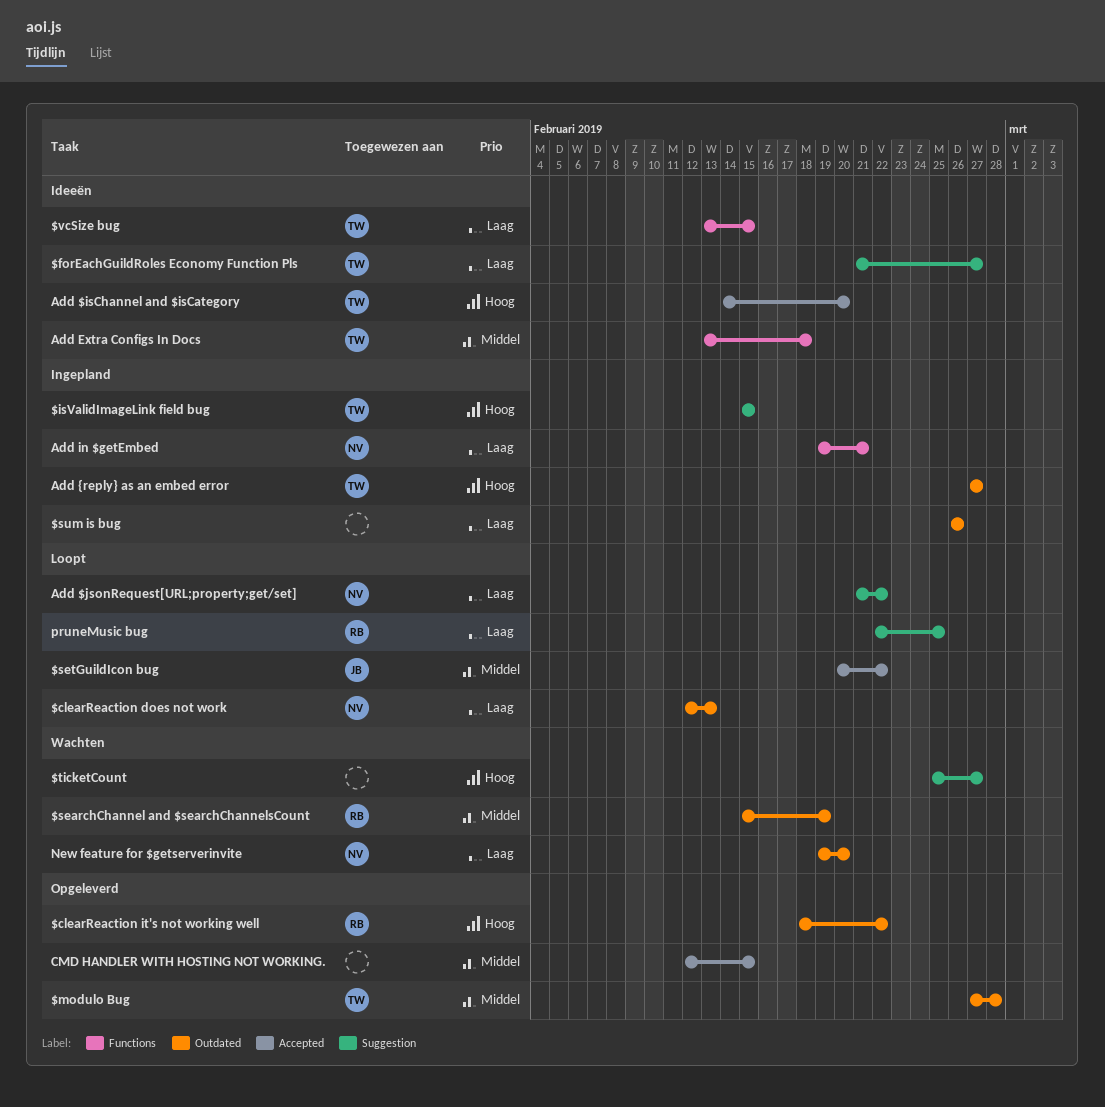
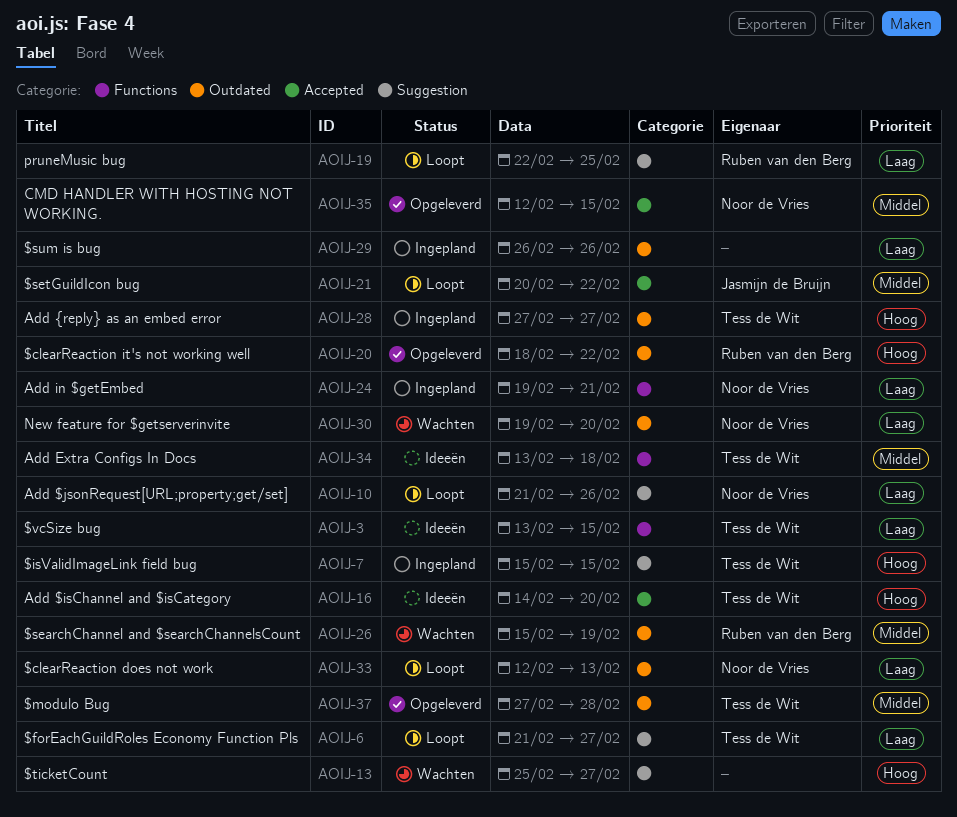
$forEachGuildRoles Economy Function Pls, status: Ideeën -> Loopt
Add $jsonRequest[URL;property;get/set], due: Feb 22 -> Feb 26
CMD HANDLER WITH HOSTING NOT WORKING., owner: none -> Noor de Vries

